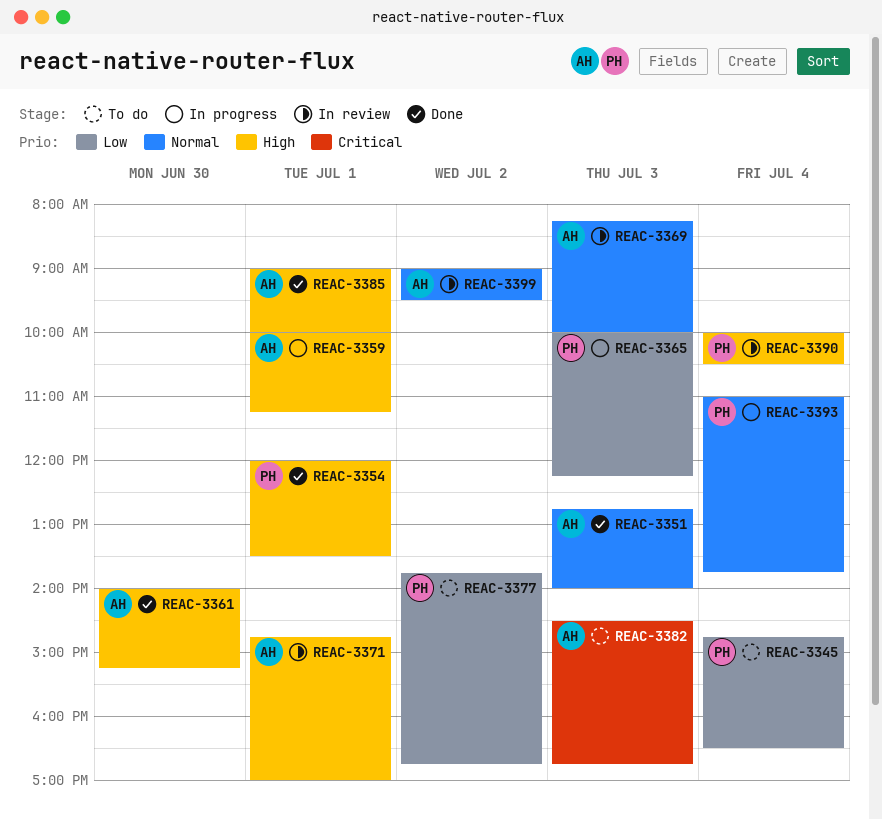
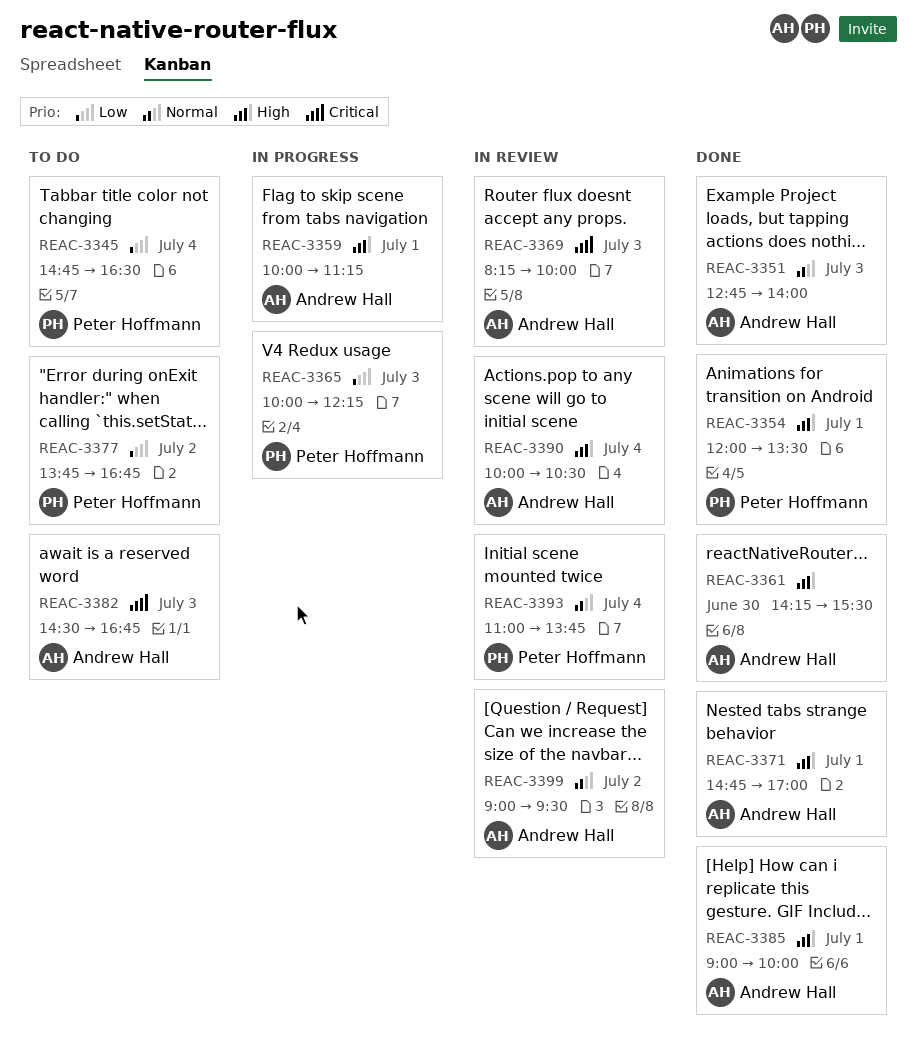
REAC-3361, begins: 14:00 -> 14:15
REAC-3361, ends: 15:15 -> 15:30
REAC-3369, priority: Normal -> Critical
REAC-3371, status: In review -> Done
REAC-3390, owner: Peter Hoffmann -> Andrew Hall
REAC-3393, status: In progress -> In review

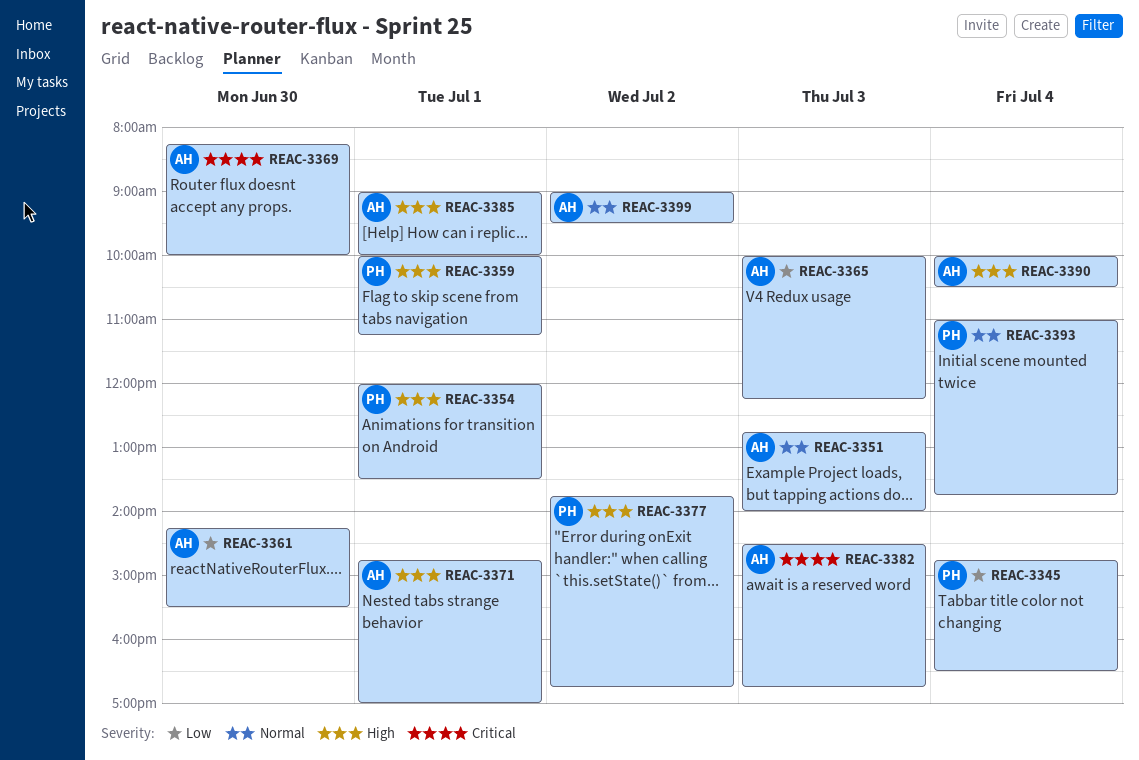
REAC-3359, owner: Andrew Hall -> Peter Hoffmann
REAC-3361, priority: High -> Low
REAC-3365, owner: Peter Hoffmann -> Andrew Hall
REAC-3369, day: Jul 3 -> Jun 30
REAC-3377, priority: Low -> High

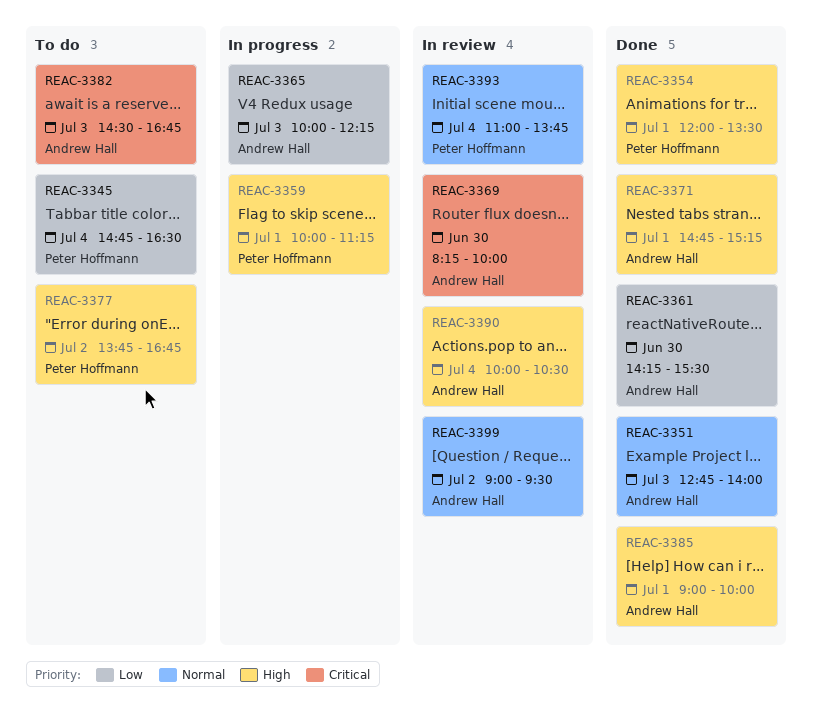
REAC-3371, ends: 17:00 -> 15:15

